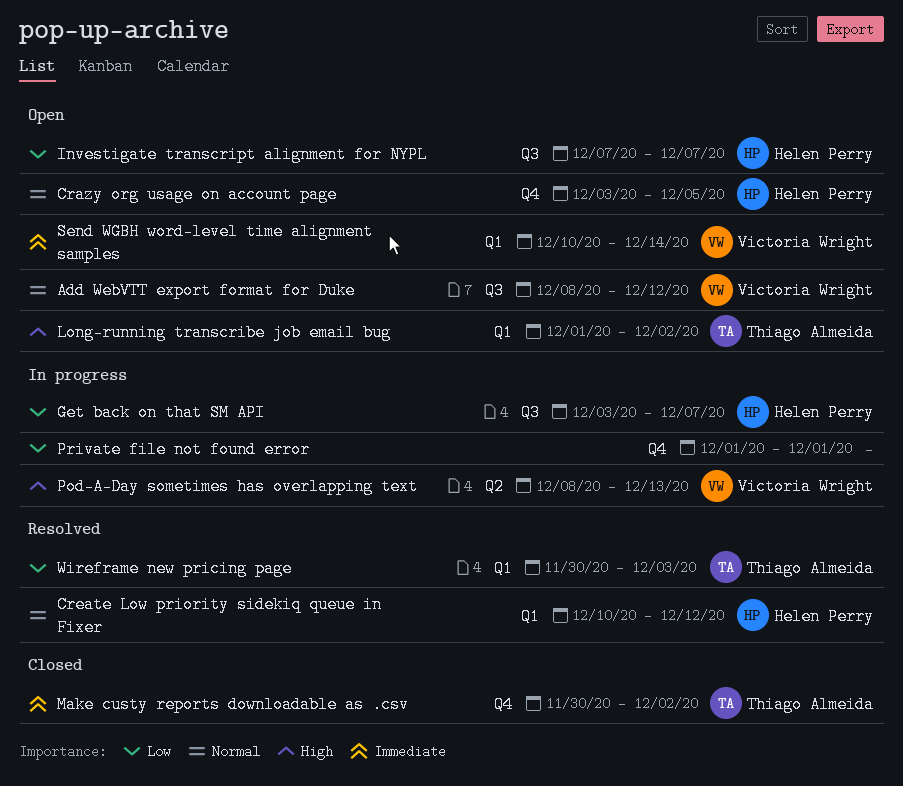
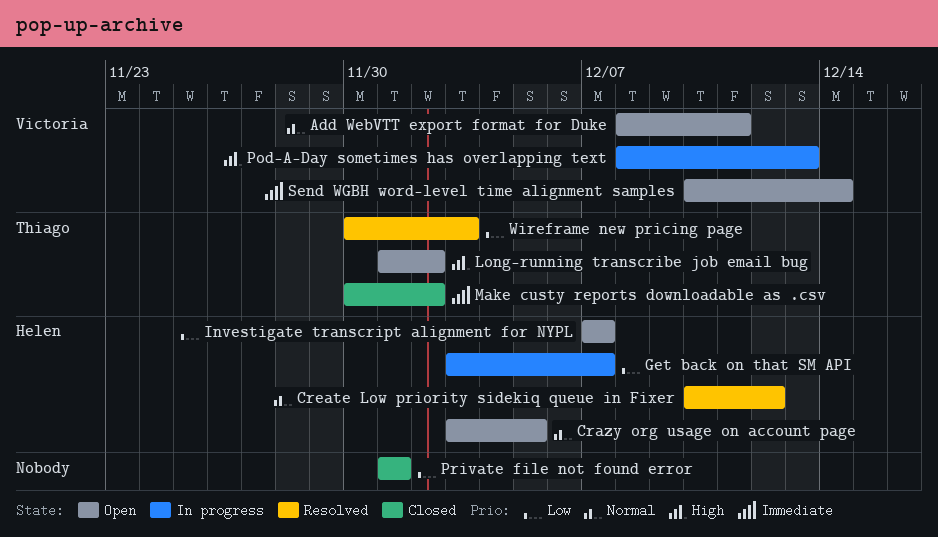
Add WebVTT export format for Duke, due: Dec 12 -> Dec 11
Private file not found error, status: In progress -> Closed

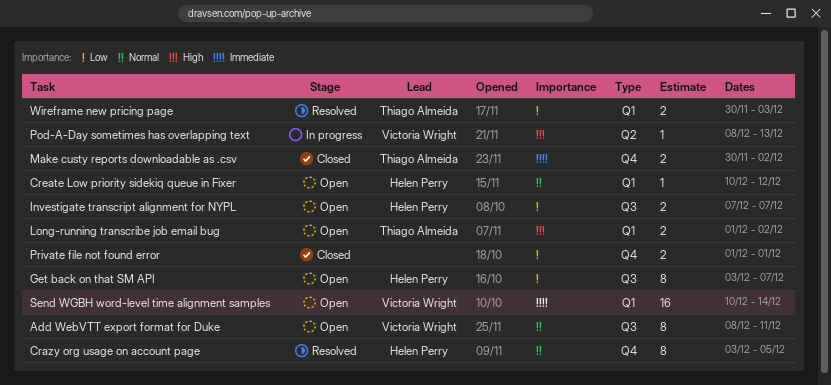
Crazy org usage on account page, status: Open -> Resolved
Create Low priority sidekiq queue in Fixer, status: Resolved -> Open
Get back on that SM API, status: In progress -> Open

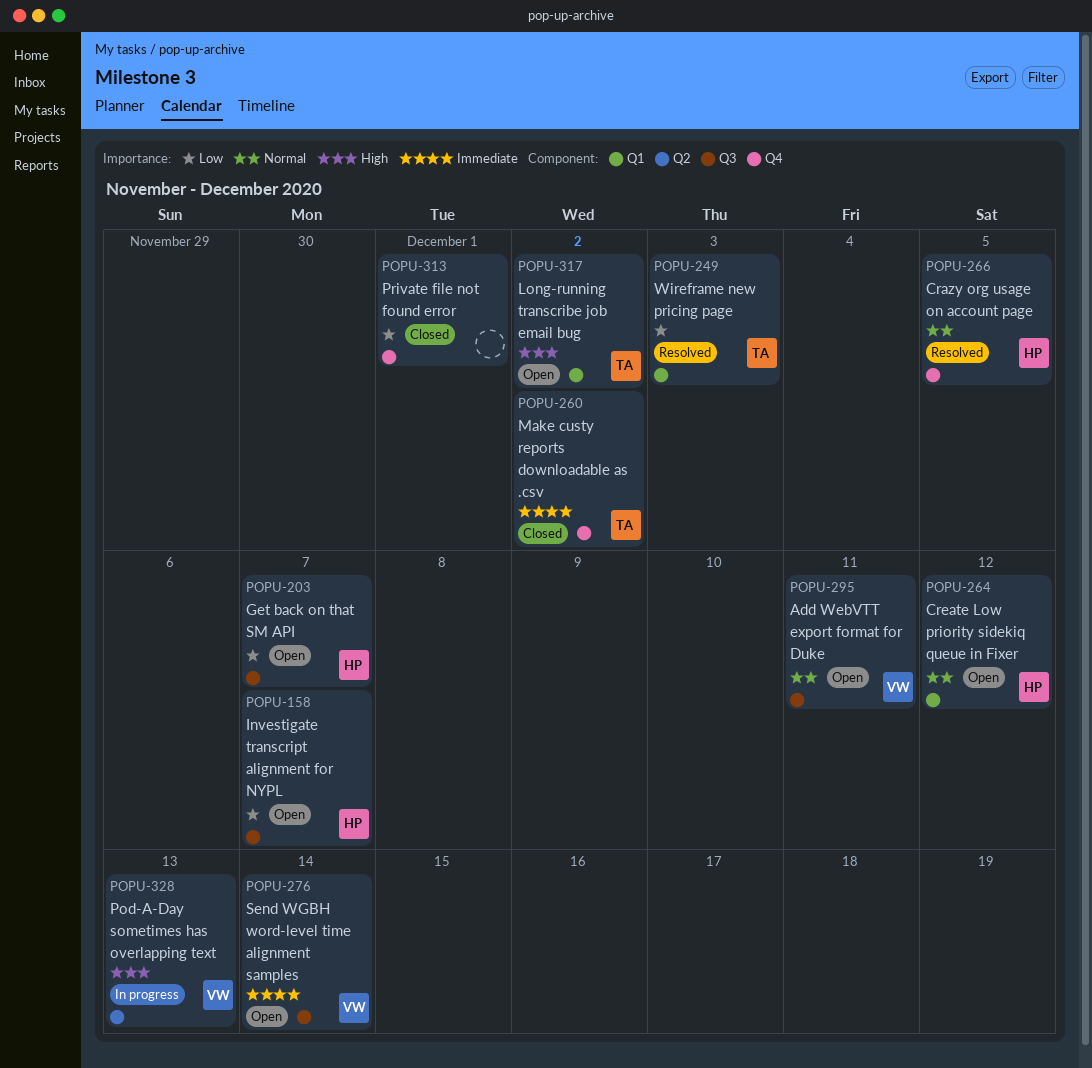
Send WGBH word-level time alignment samples, label: Q1 -> Q3

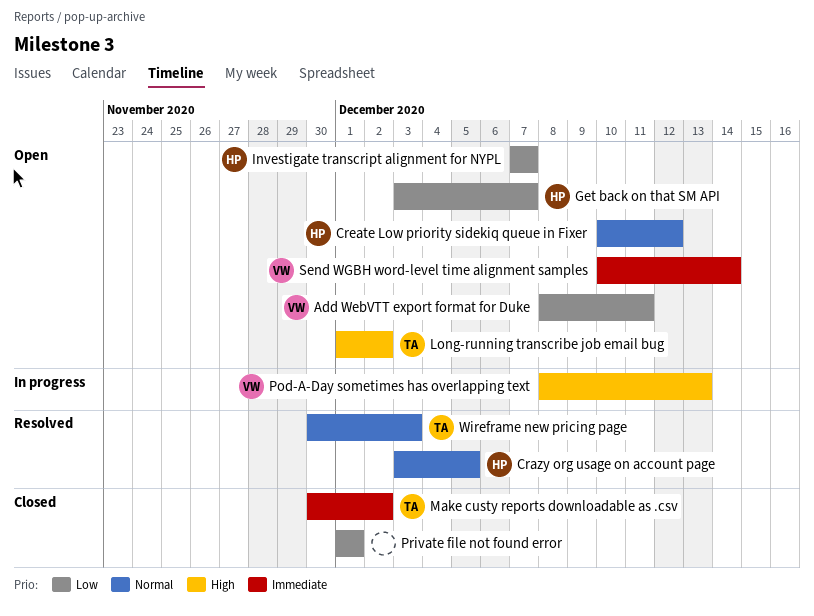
Add WebVTT export format for Duke, priority: Normal -> Low
Wireframe new pricing page, priority: Low -> Normal

